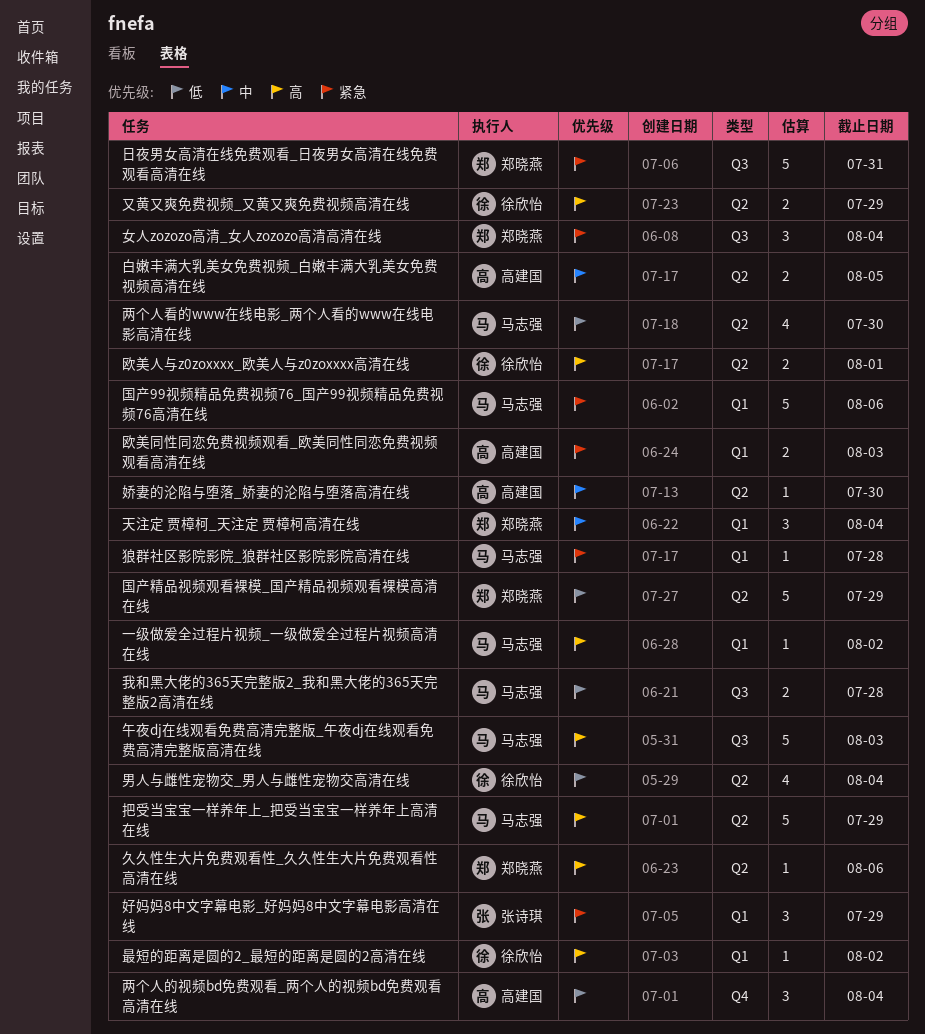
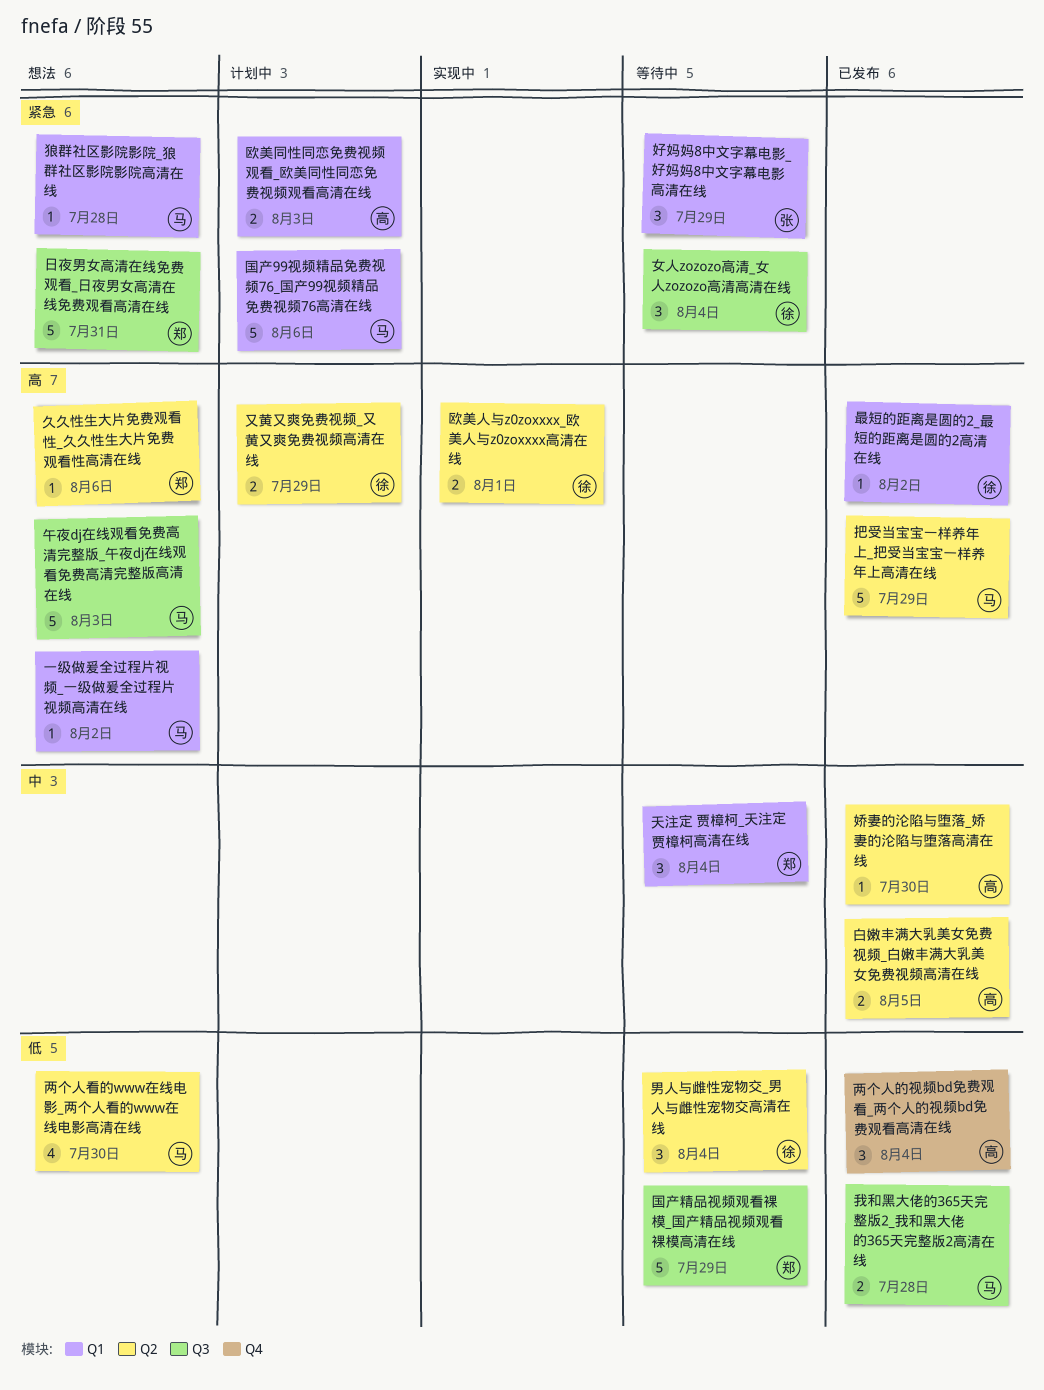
国产精品视频观看裸模_国产精品视频观看裸模高清在线, label: Q2 -> Q3
女人zozozo高清_女人zozozo高清高清在线, owner: 郑晓燕 -> 徐欣怡
男人与雌性宠物交_男人与雌性宠物交高清在线, estimate: 4 -> 3

